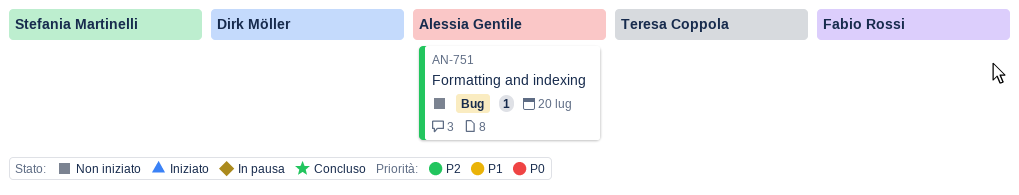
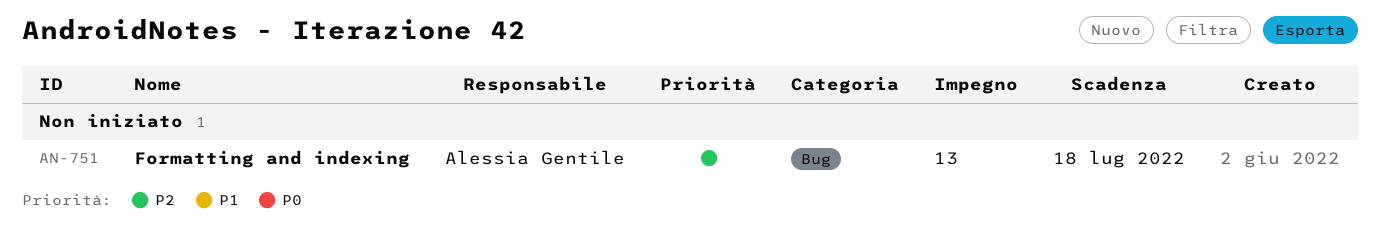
AN-751, estimate: 1 -> 13
AN-751, due: Jul 20 -> Jul 18

